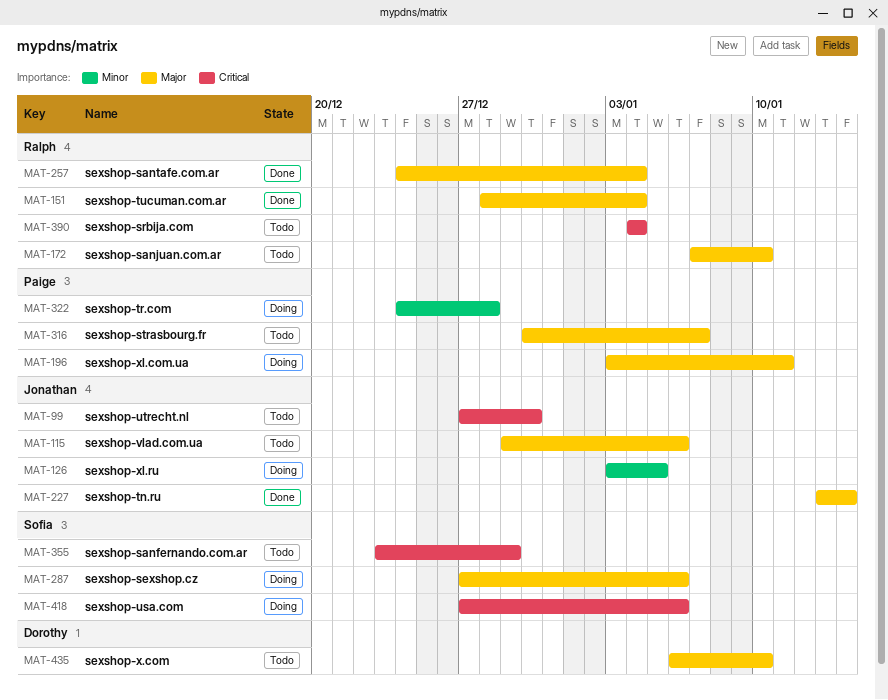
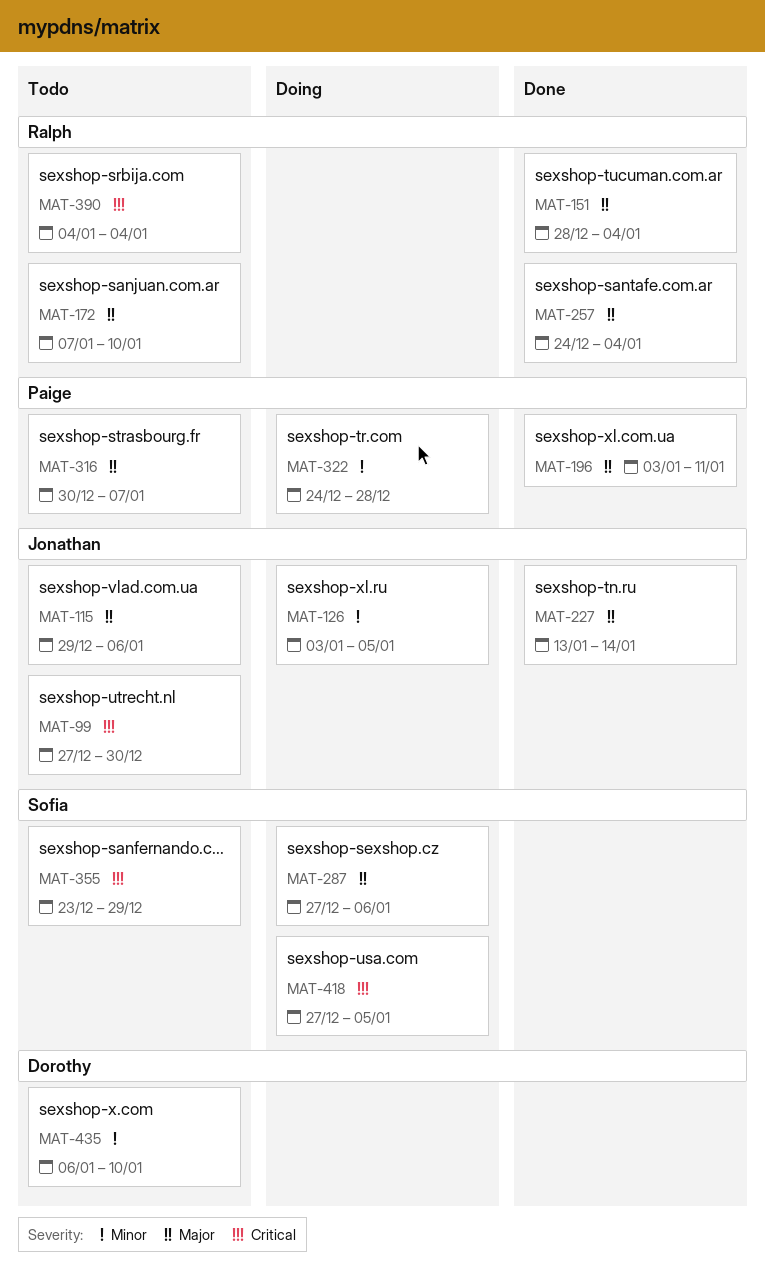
MAT-196, status: Doing -> Done
MAT-418, due: Jan 6 -> Jan 5
MAT-435, priority: Major -> Minor

